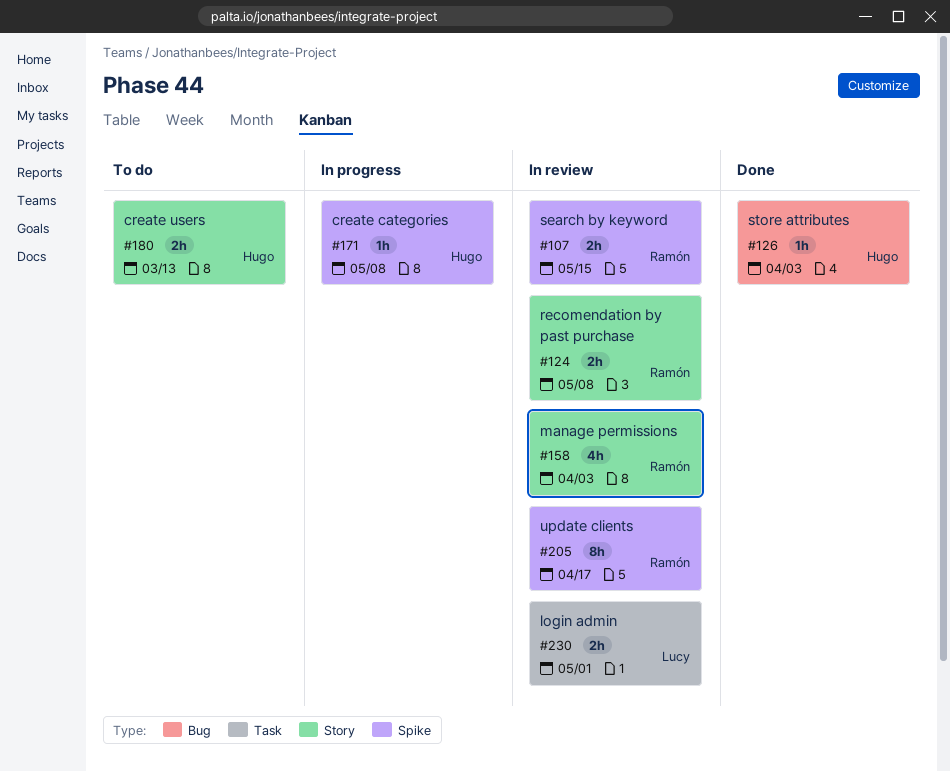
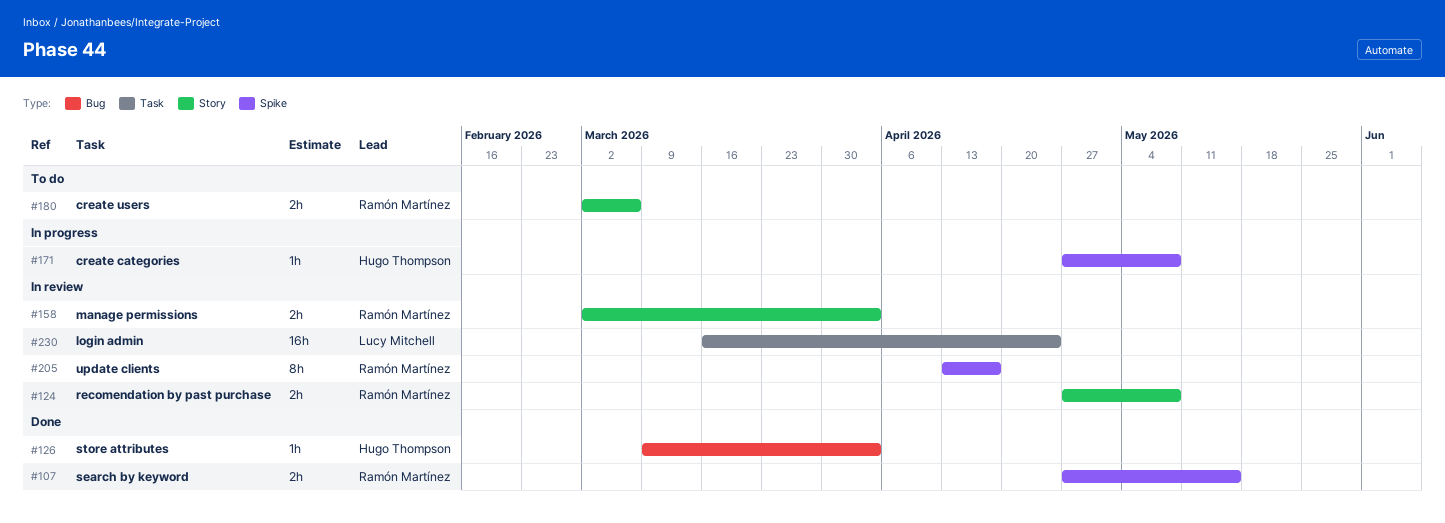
#107, status: In review -> Done
#158, estimate: 4h -> 2h
#180, owner: Hugo Thompson -> Ramón Martínez
#180, due: Mar 13 -> Mar 6
#230, estimate: 2h -> 16h
#230, due: May 1 -> Apr 24

